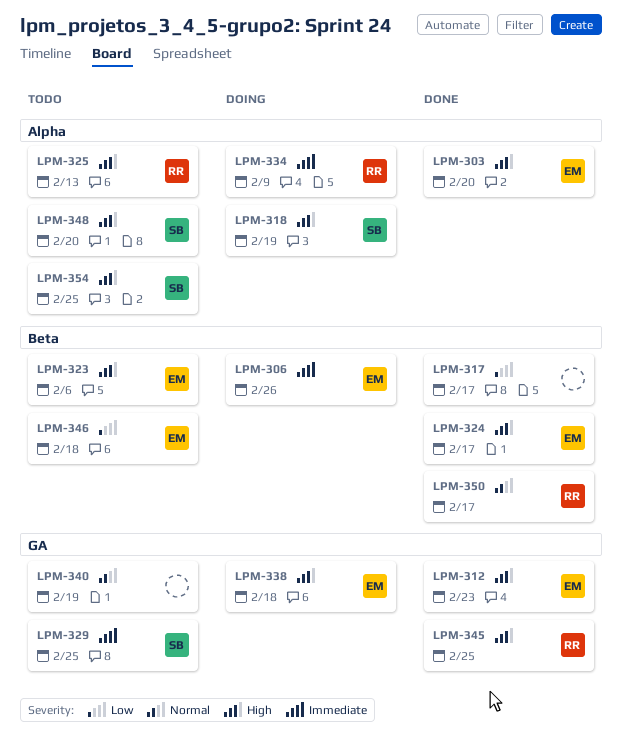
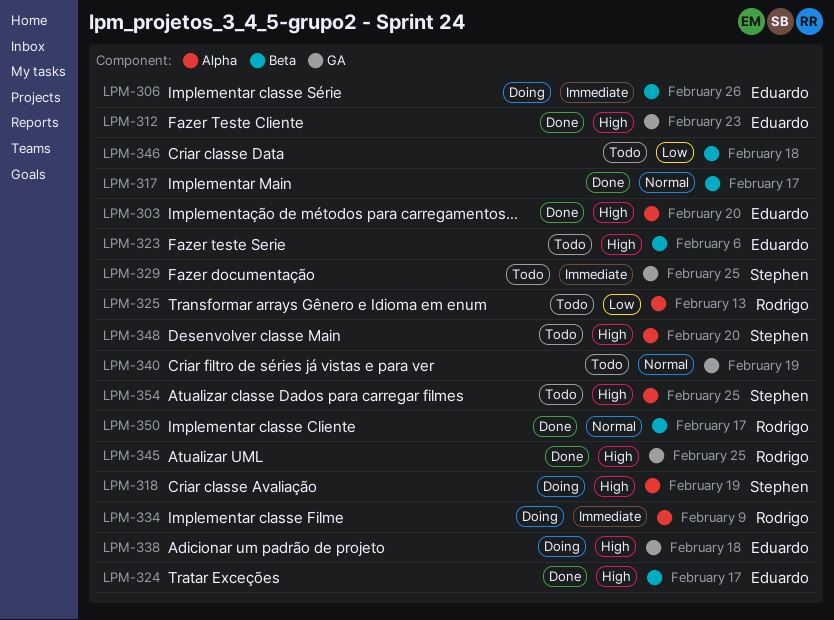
LPM-317, priority: Low -> Normal
LPM-325, priority: High -> Low
LPM-346, owner: Eduardo -> none

